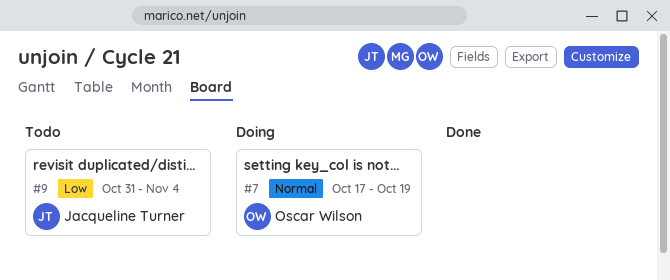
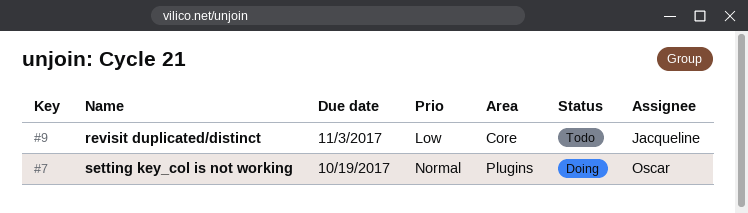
#9, due: Nov 4 -> Nov 3

